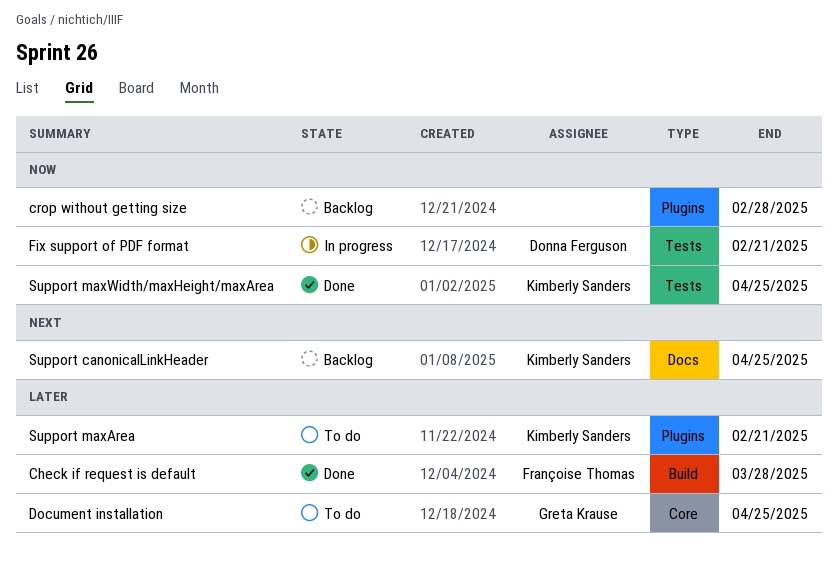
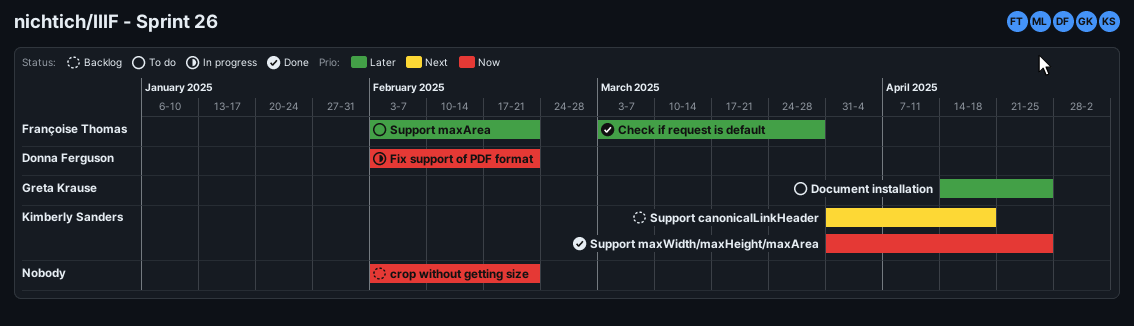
crop without getting size, due: Feb 28 -> Feb 21
Support canonicalLinkHeader, due: Apr 25 -> Apr 18
Support maxArea, owner: Kimberly Sanders -> Françoise Thomas

